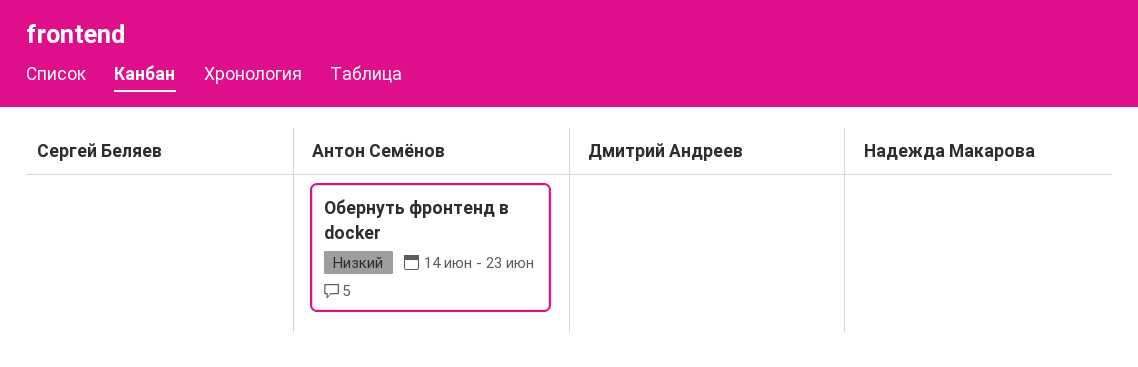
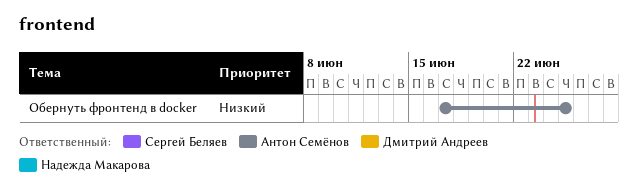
Обернуть фронтенд в docker, start: Jun 14 -> Jun 17
Обернуть фронтенд в docker, due: Jun 23 -> Jun 25

